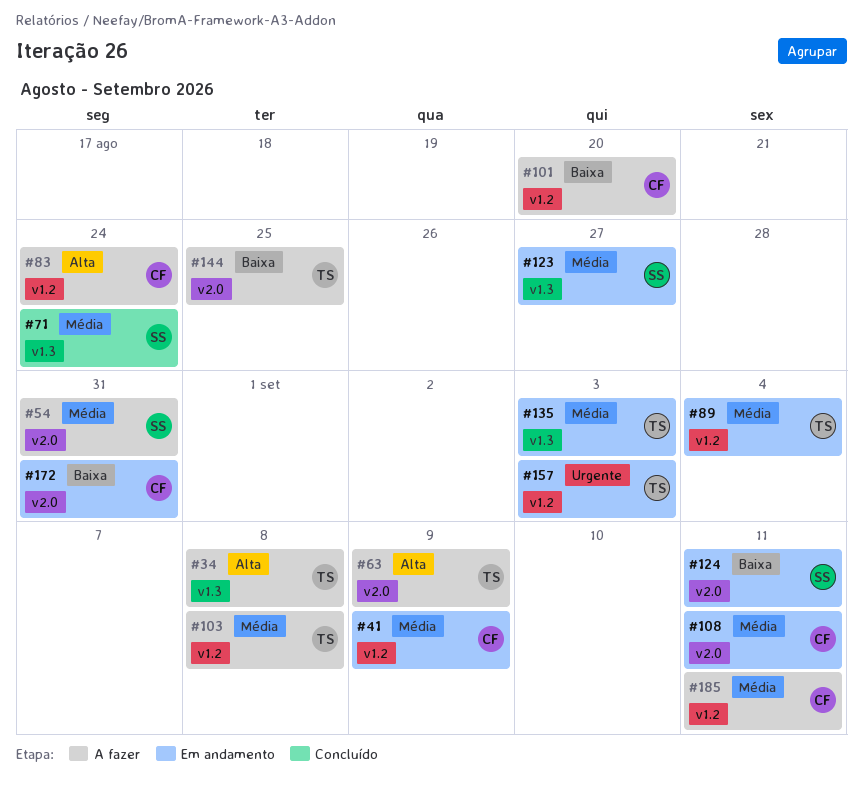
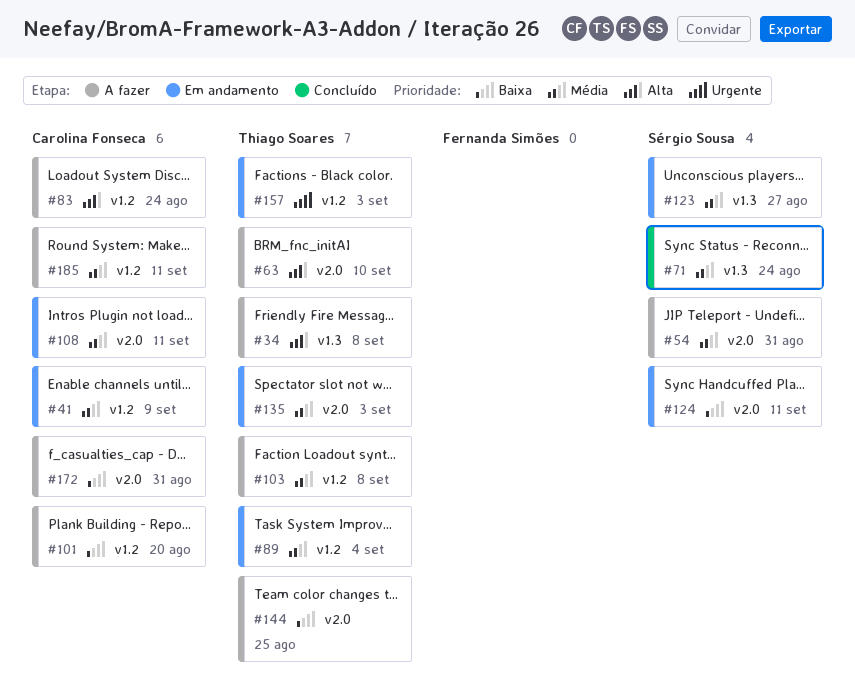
#63, due: Sep 9 -> Sep 10
#135, label: v1.3 -> v2.0
#172, status: Em andamento -> A fazer

